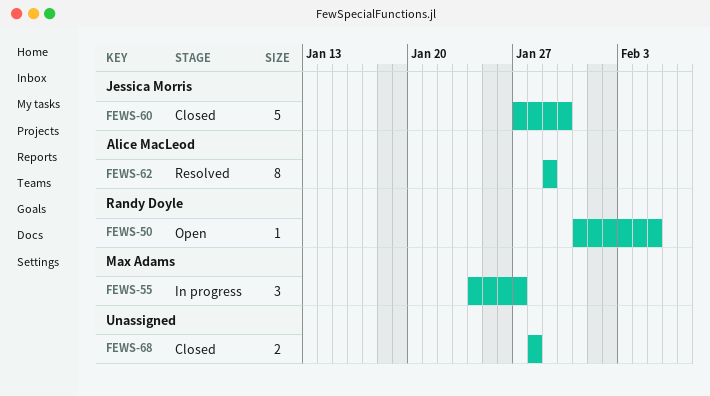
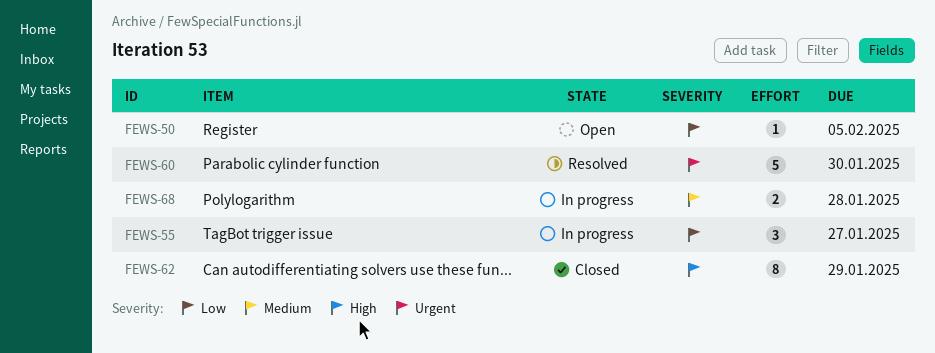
FEWS-60, status: Closed -> Resolved
FEWS-62, status: Resolved -> Closed
FEWS-68, status: Closed -> In progress

